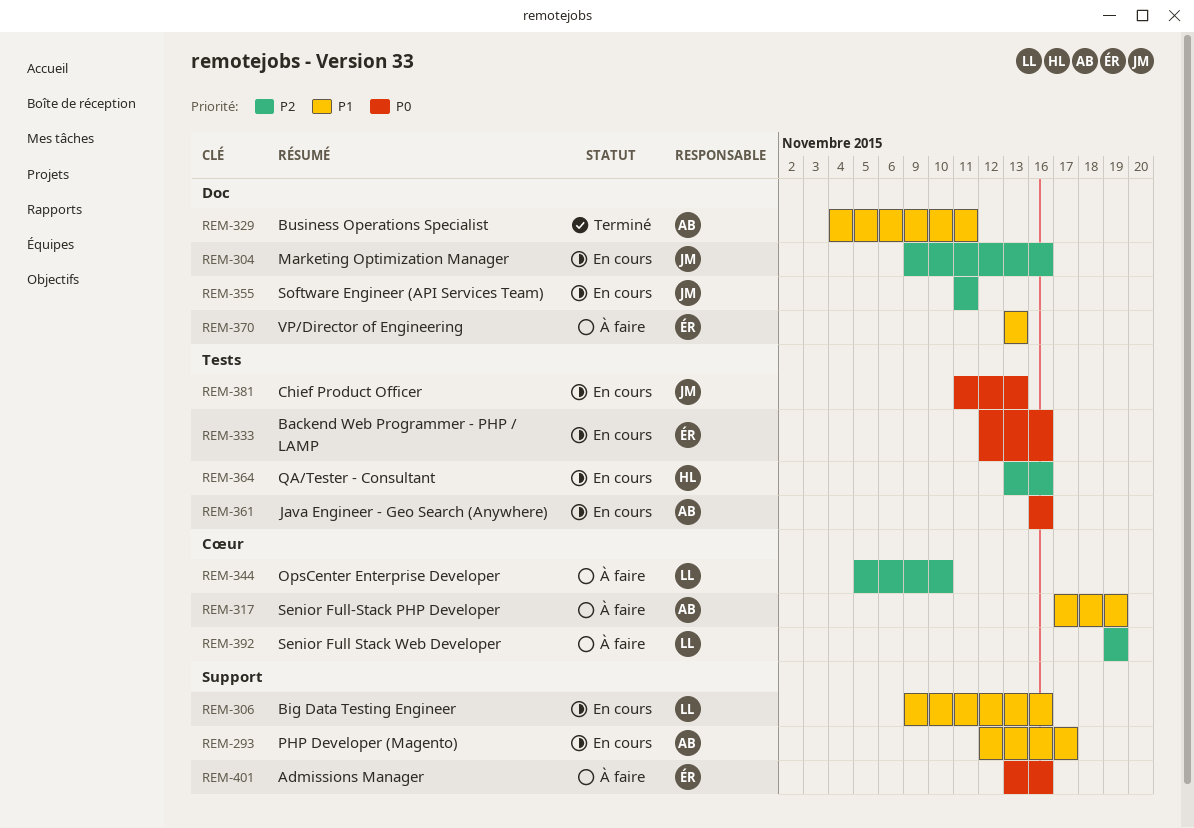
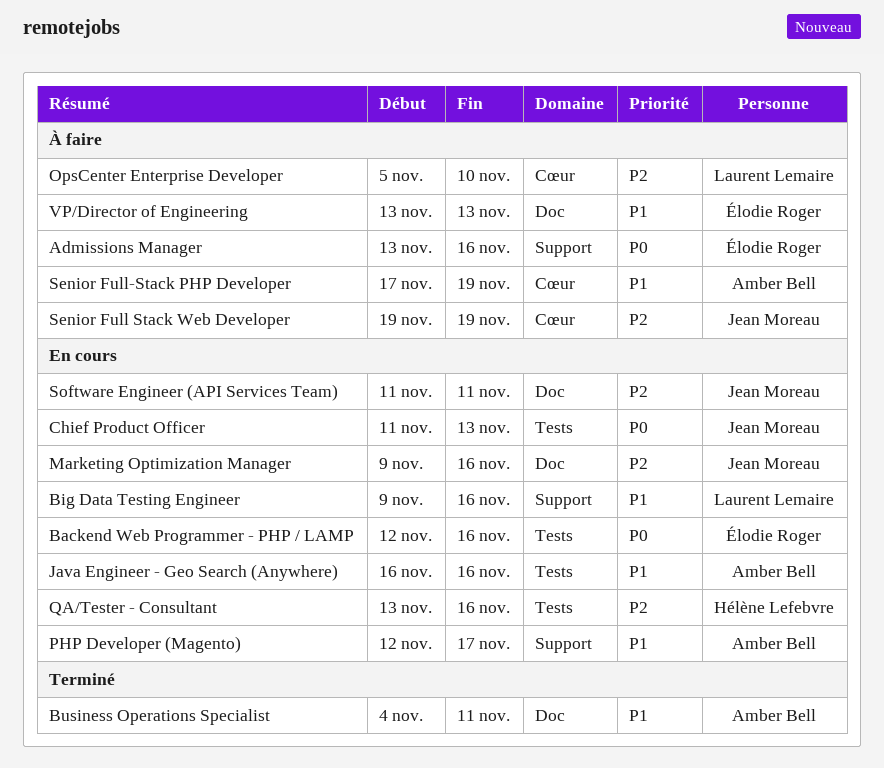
Java Engineer - Geo Search (Anywhere), priority: P0 -> P1
Senior Full Stack Web Developer, owner: Laurent Lemaire -> Jean Moreau

